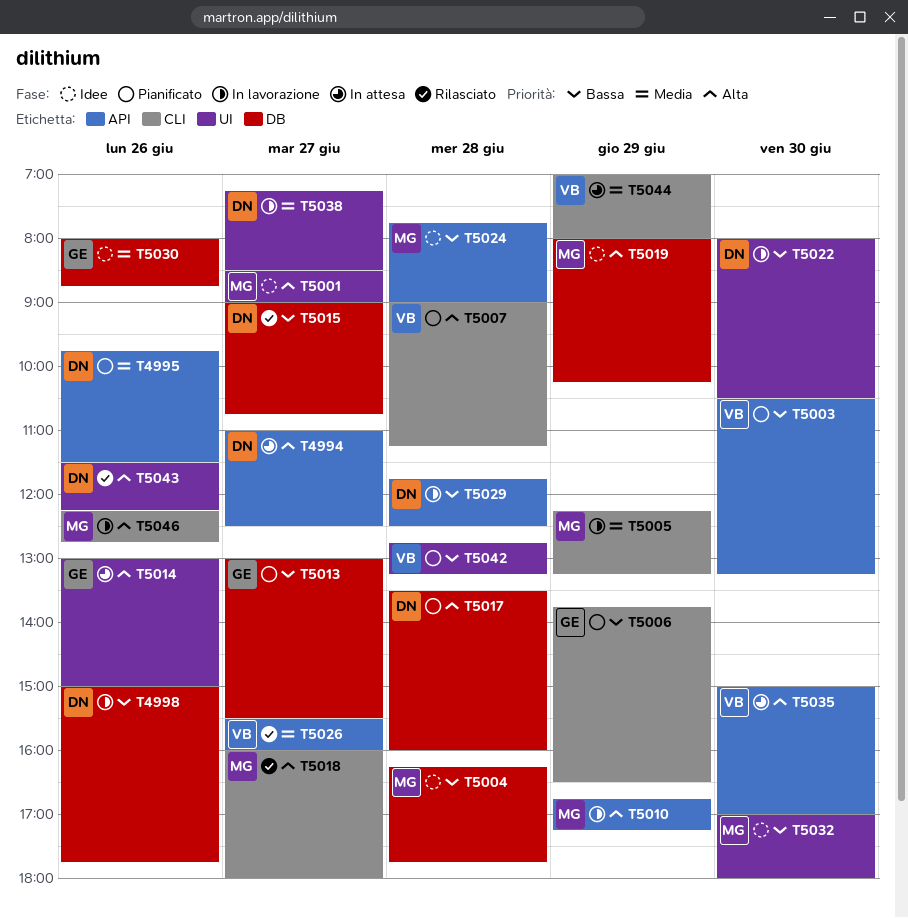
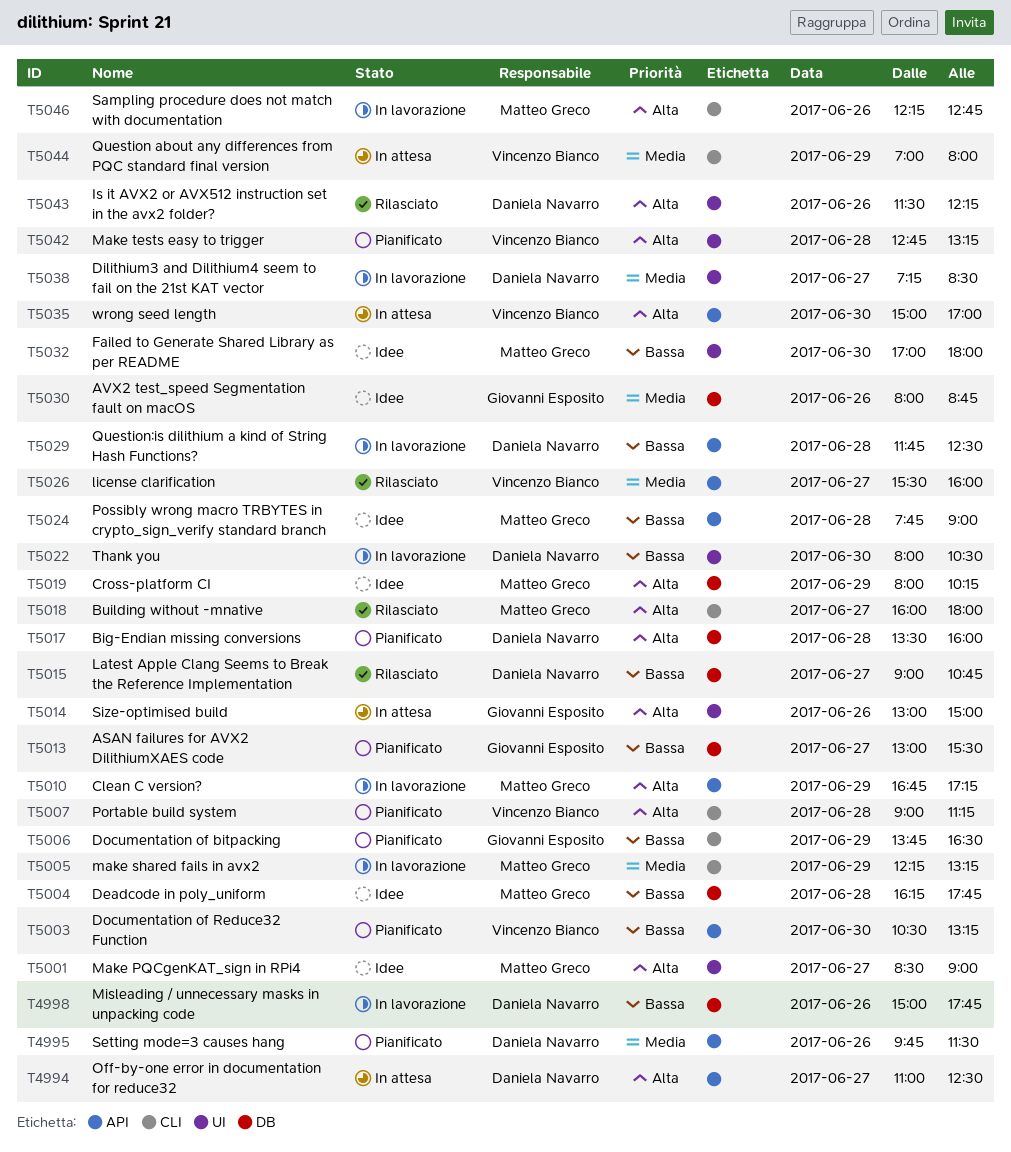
T5042, priority: Bassa -> Alta

